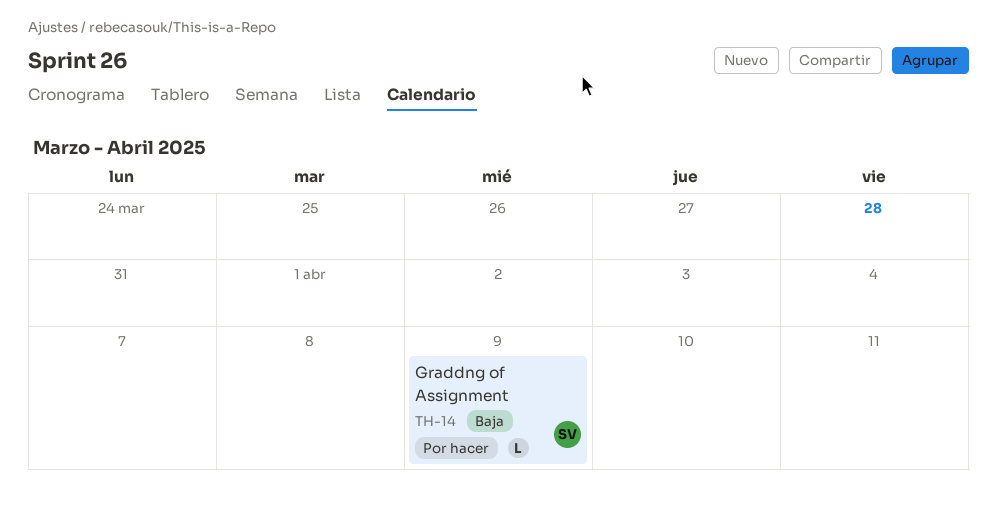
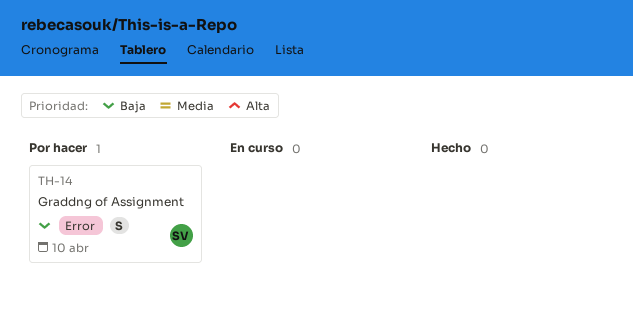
TH-14, estimate: L -> S
TH-14, due: Apr 9 -> Apr 10

